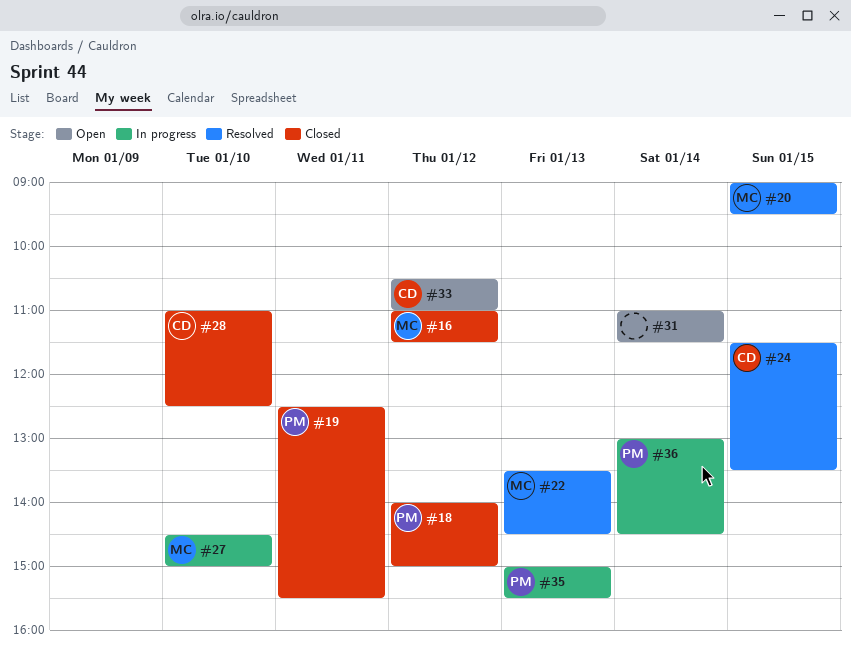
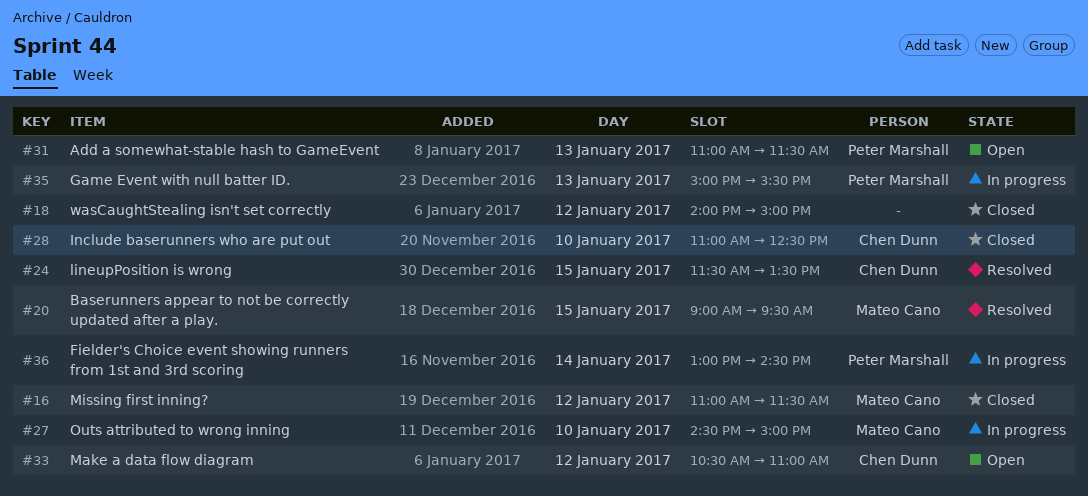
#18, owner: Peter Marshall -> none
#19: present -> none
#22: present -> none
#31, owner: none -> Peter Marshall
#31, day: Jan 14 -> Jan 13

